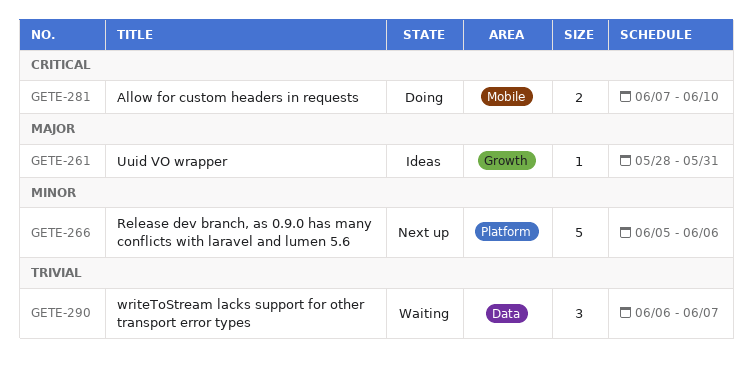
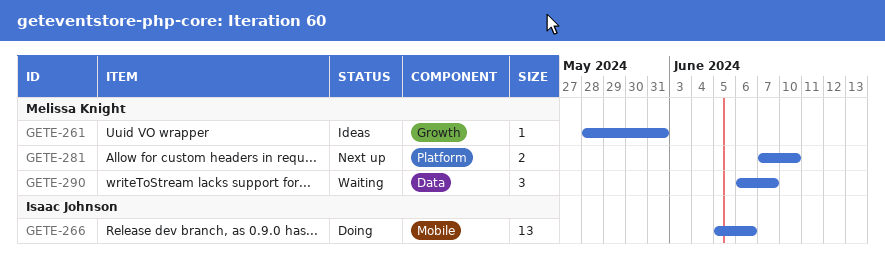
GETE-266, status: Next up -> Doing
GETE-266, label: Platform -> Mobile
GETE-266, estimate: 5 -> 13
GETE-281, status: Doing -> Next up
GETE-281, label: Mobile -> Platform

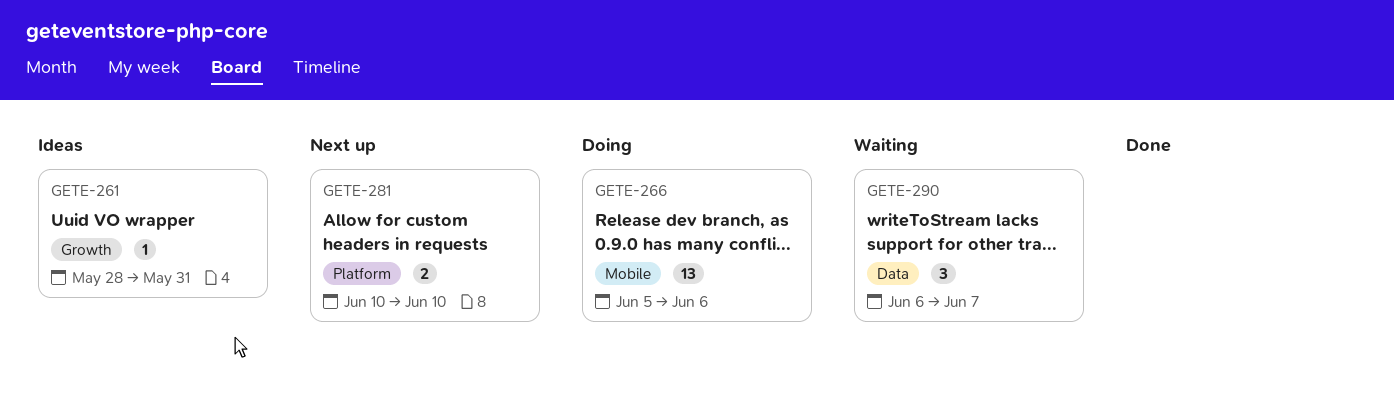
GETE-281, start: Jun 7 -> Jun 10

